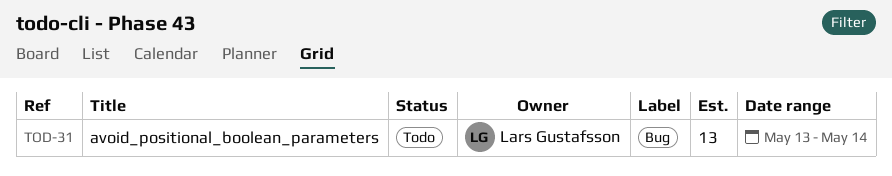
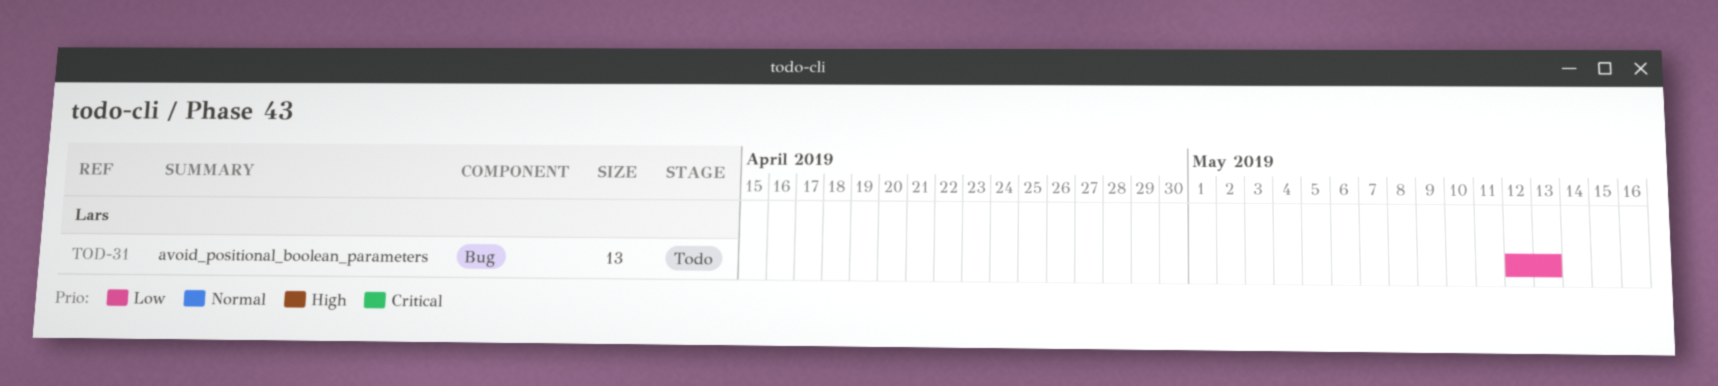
TOD-31, start: May 13 -> May 12
TOD-31, due: May 14 -> May 13

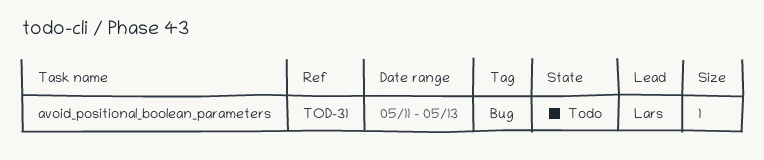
TOD-31, estimate: 13 -> 1
TOD-31, start: May 12 -> May 11

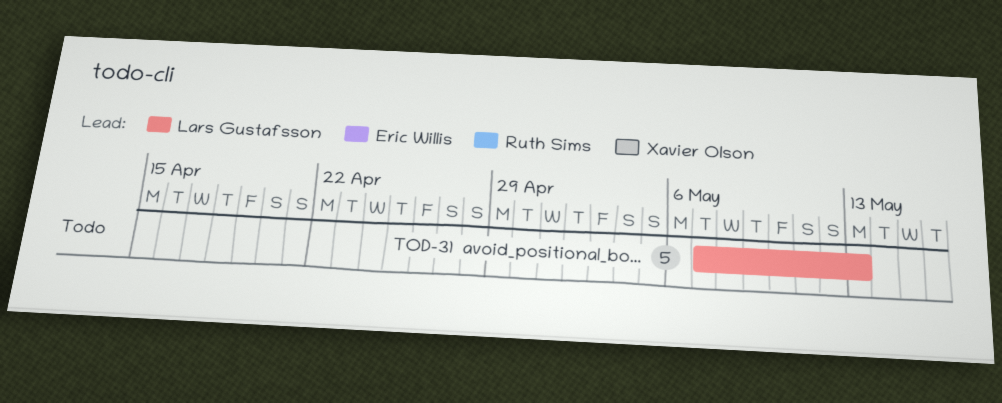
TOD-31, estimate: 1 -> 5
TOD-31, start: May 11 -> May 7

